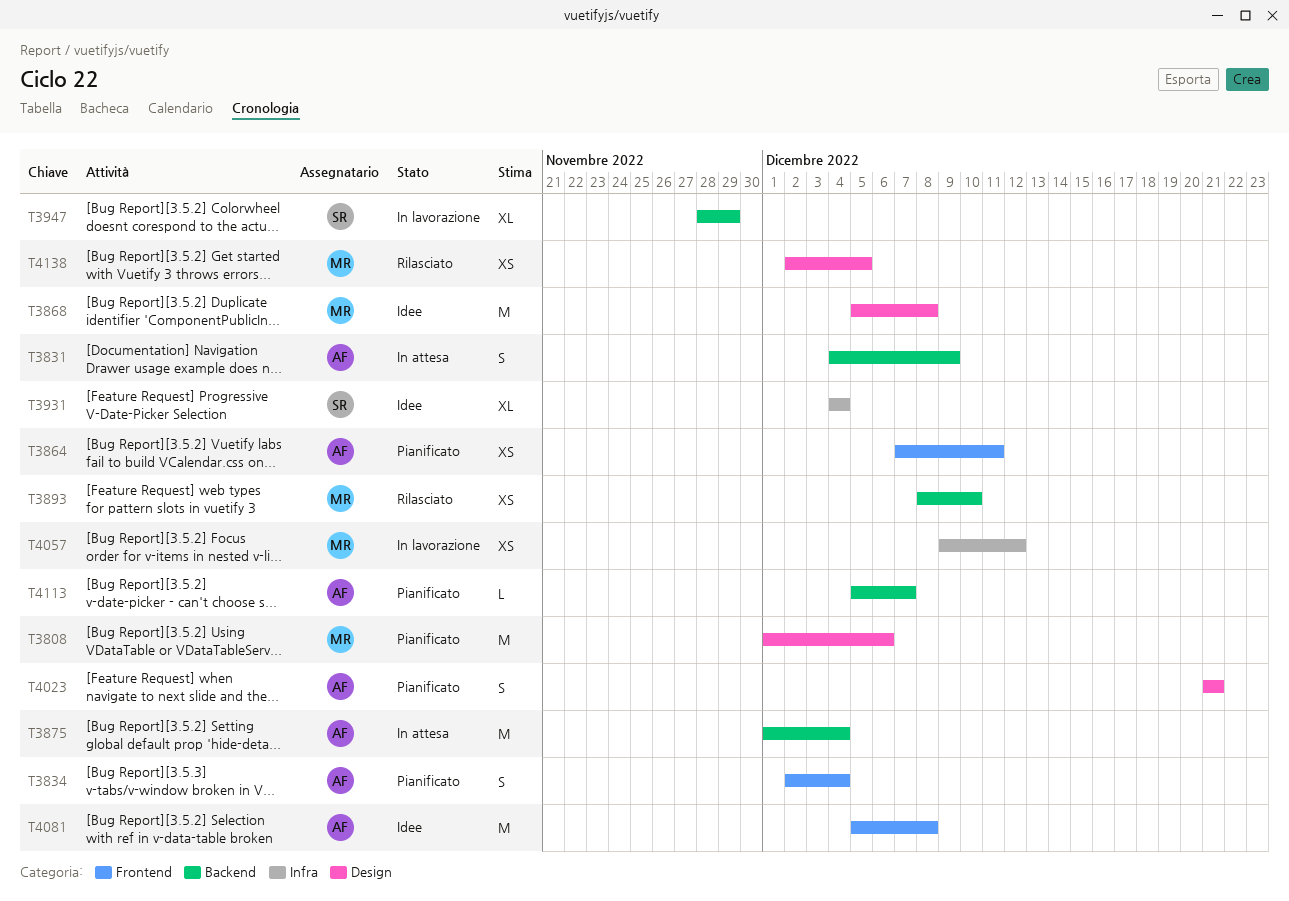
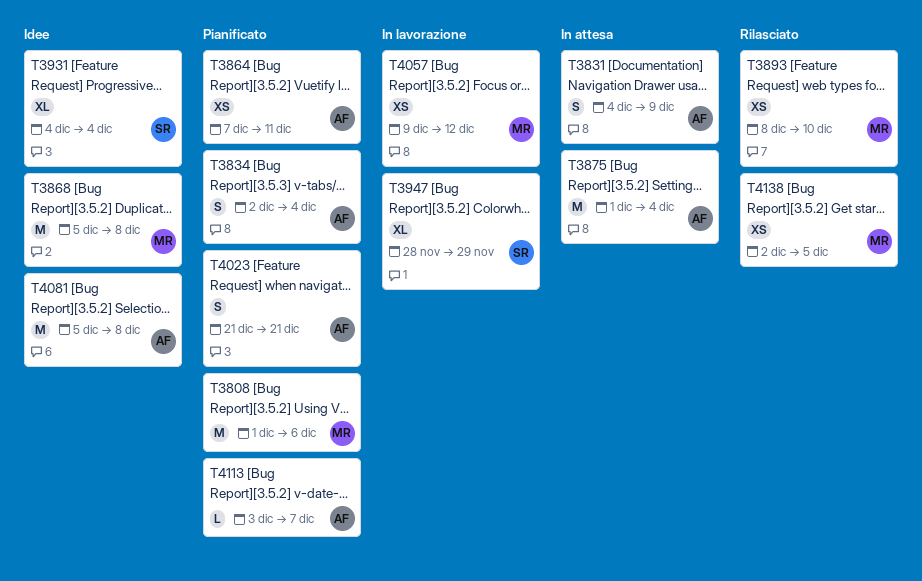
T4113, start: Dec 5 -> Dec 3

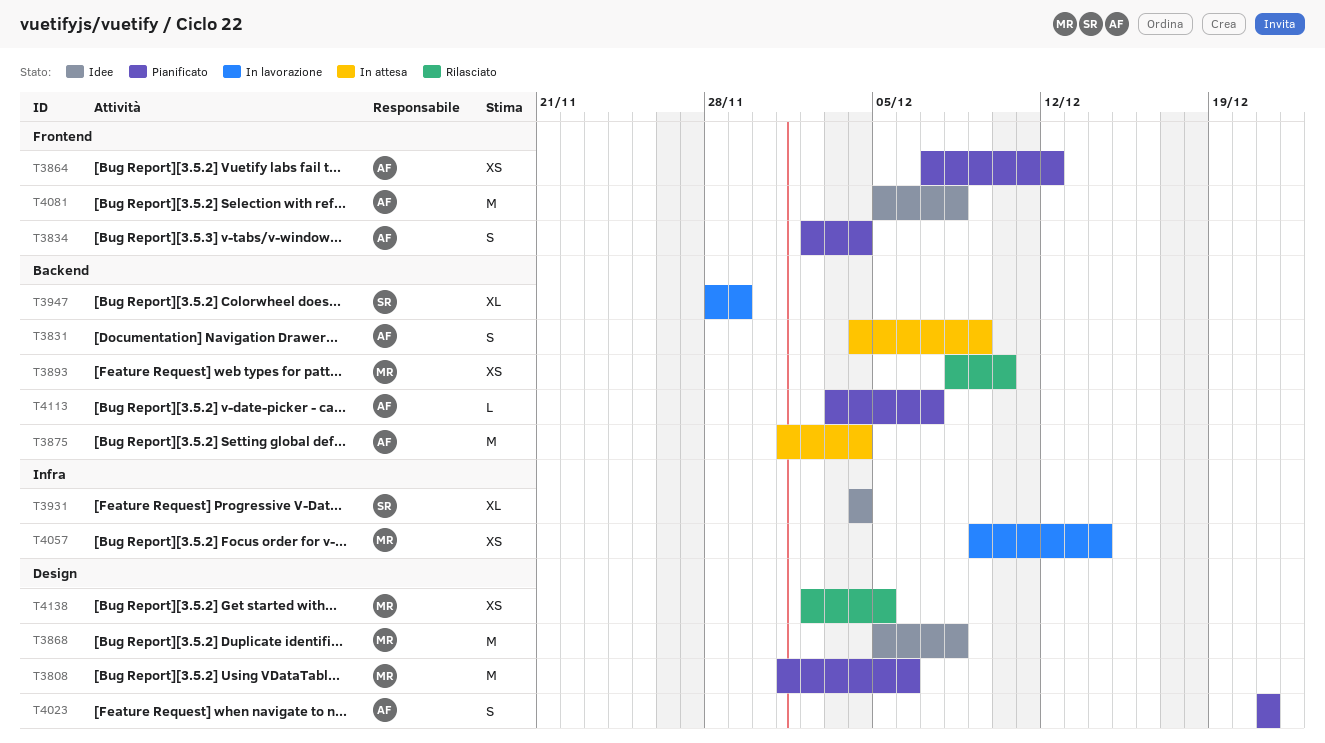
T3864, due: Dec 11 -> Dec 12
T4057, due: Dec 12 -> Dec 14

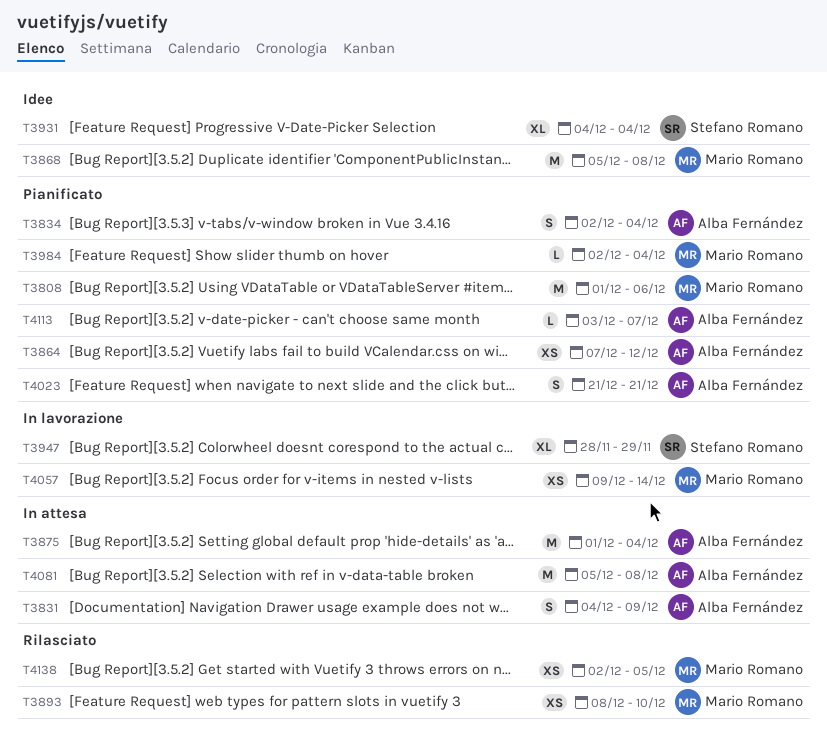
T3984: none -> present
T4081, status: Idee -> In attesa

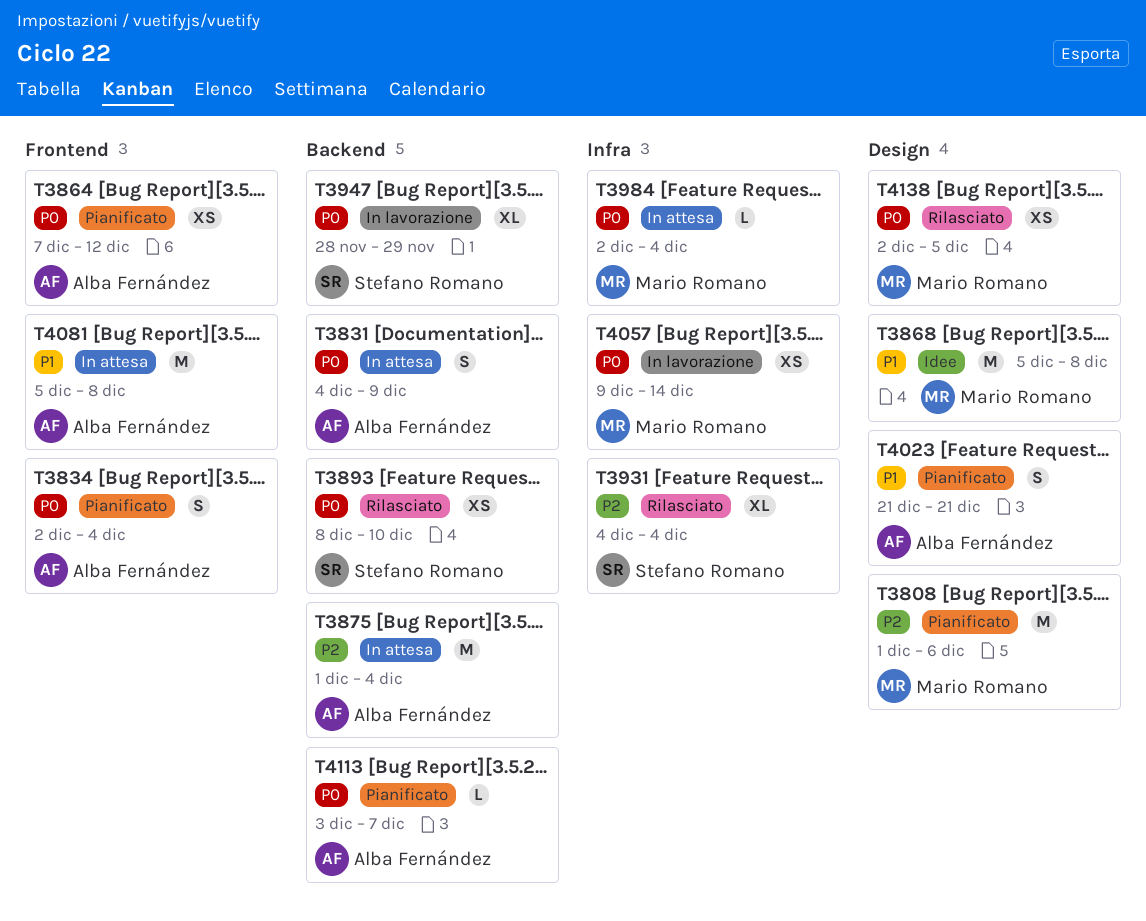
T3893, owner: Mario Romano -> Stefano Romano
T3931, status: Idee -> Rilasciato
T3984, status: Pianificato -> In attesa

